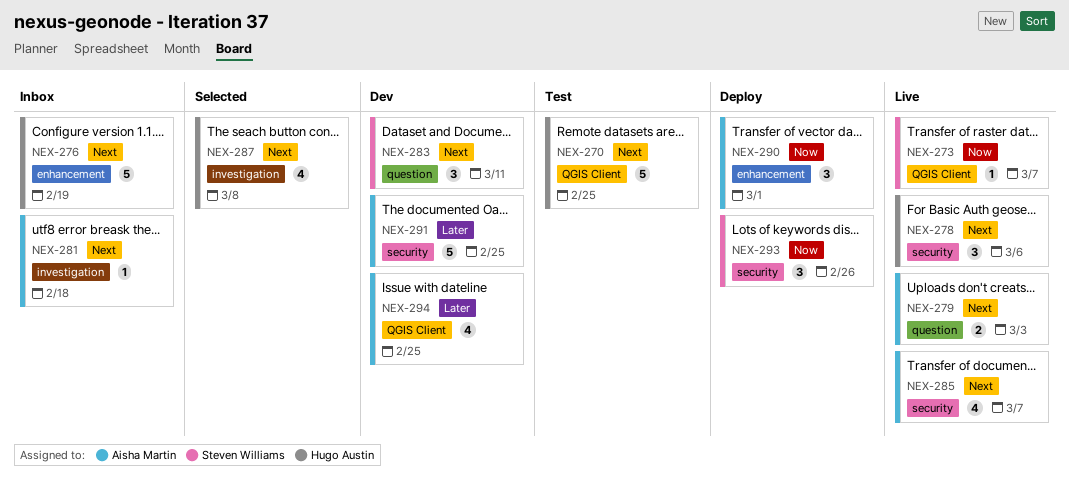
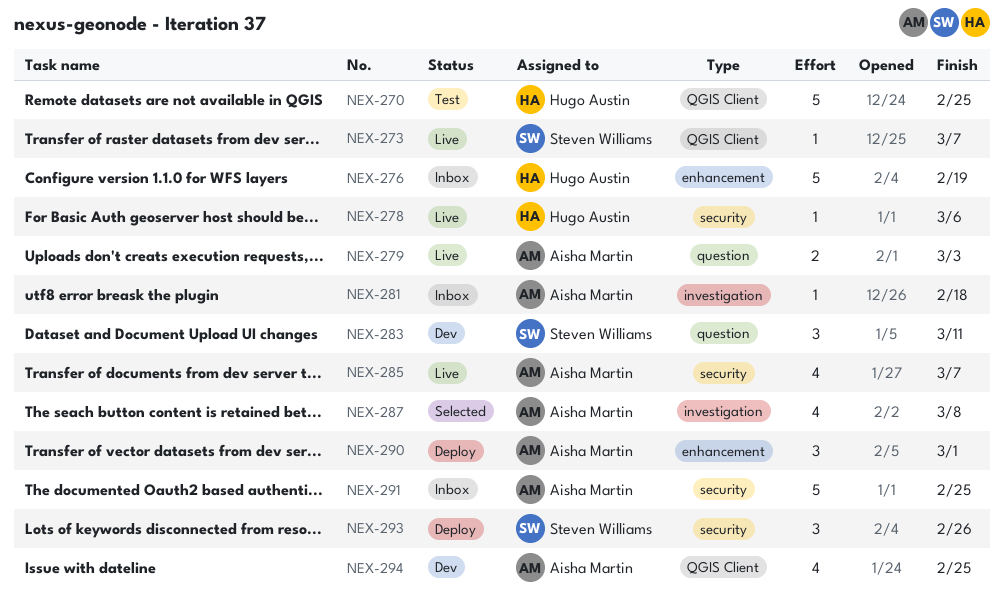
NEX-278, estimate: 3 -> 1
NEX-287, owner: Hugo Austin -> Aisha Martin
NEX-291, status: Dev -> Inbox

